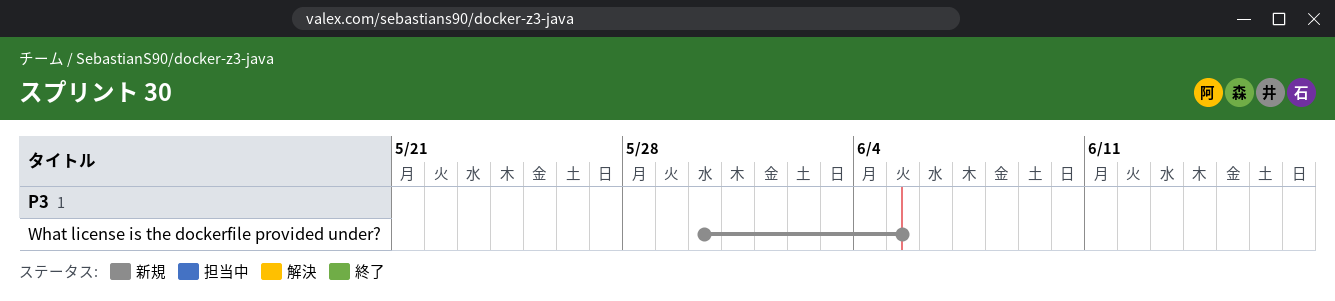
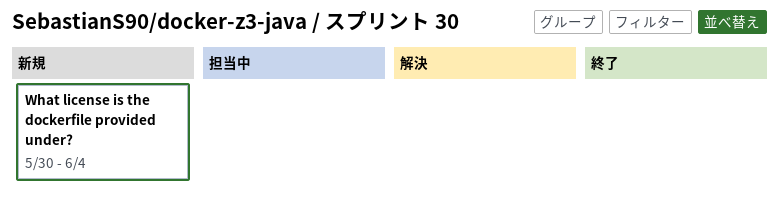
What license is the dockerfile provided under?, due: Jun 5 -> Jun 4

